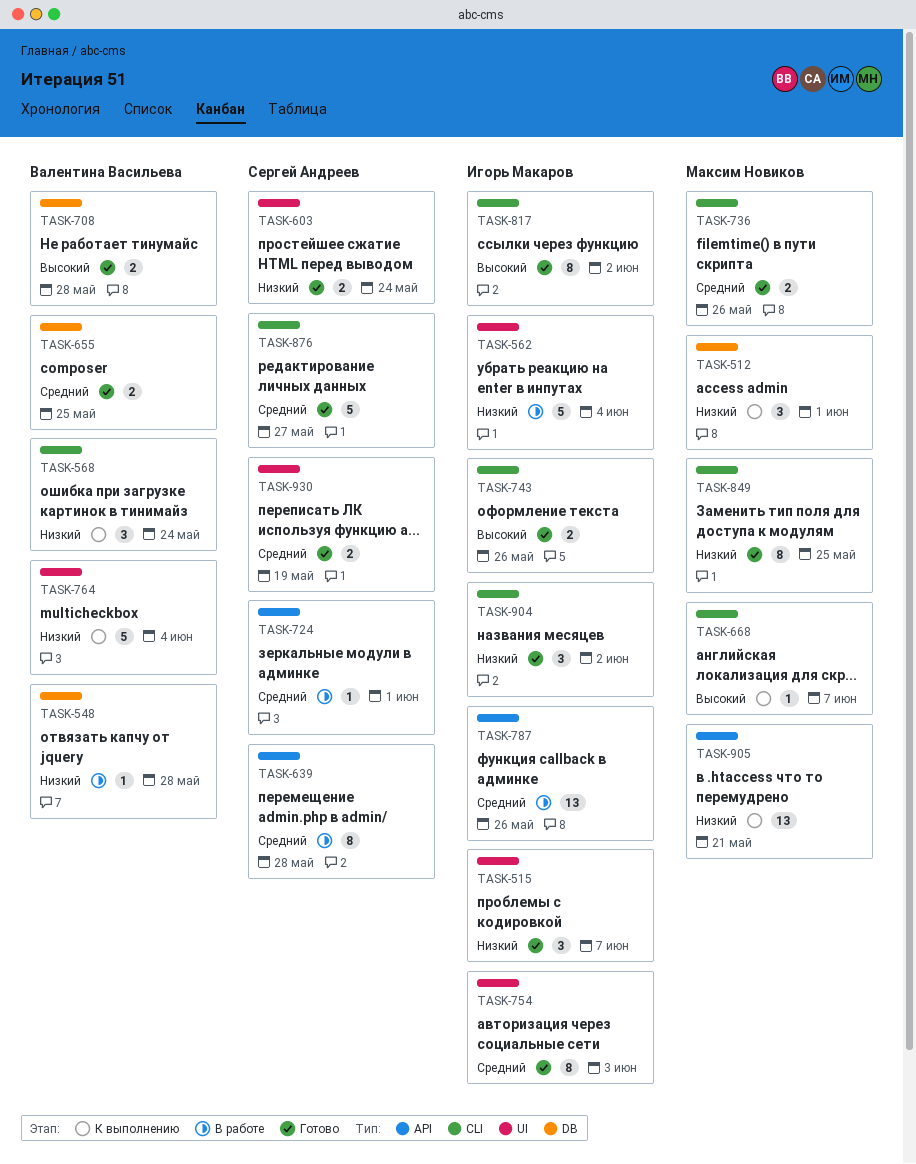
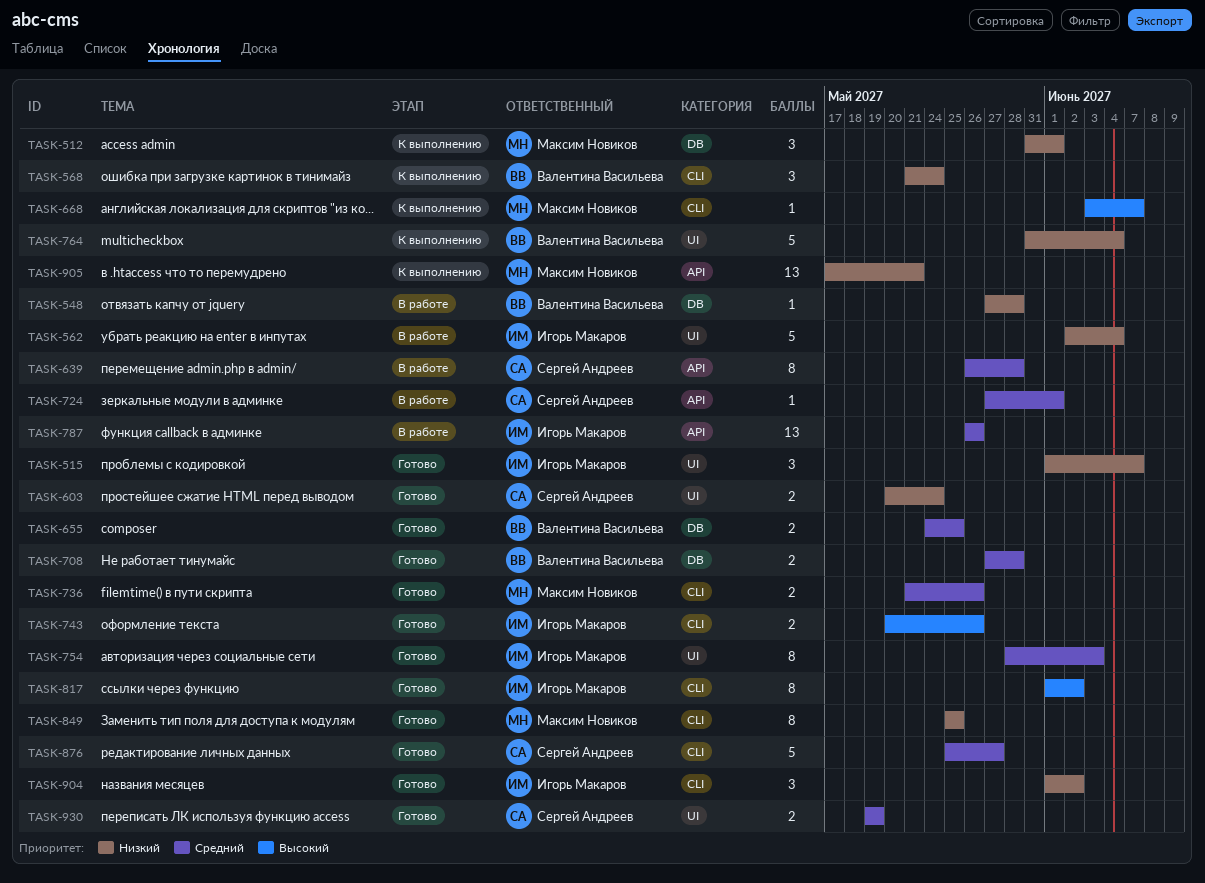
TASK-708, priority: Высокий -> Средний

